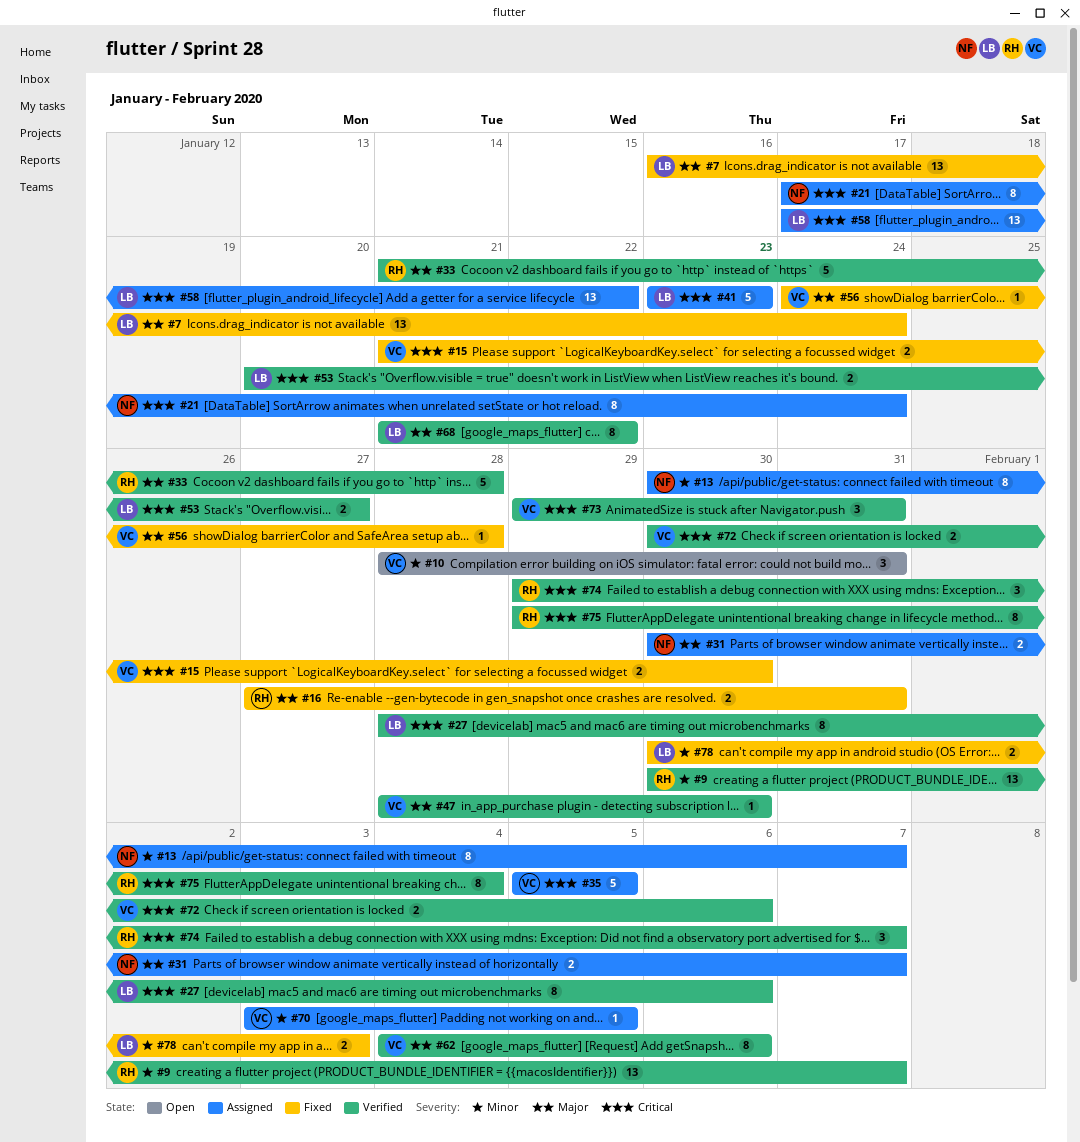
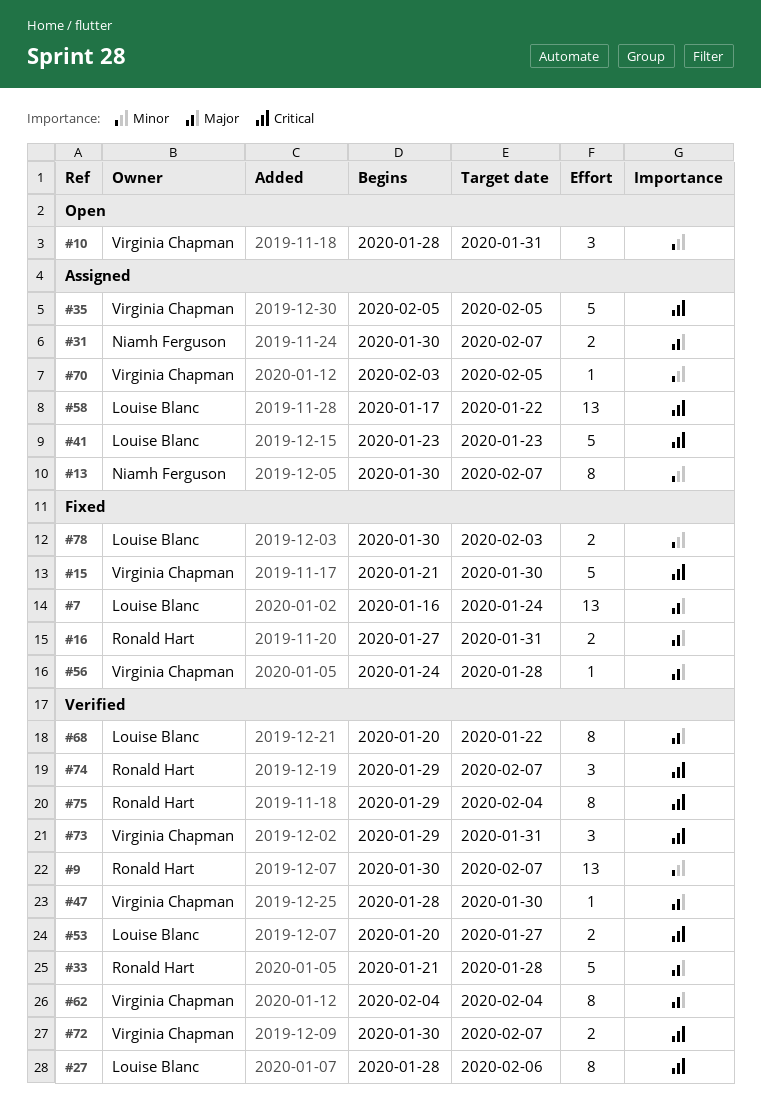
#15, estimate: 2 -> 5
#21: present -> none
#62, due: Feb 6 -> Feb 4
#68, start: Jan 21 -> Jan 20
#72, due: Feb 6 -> Feb 7

